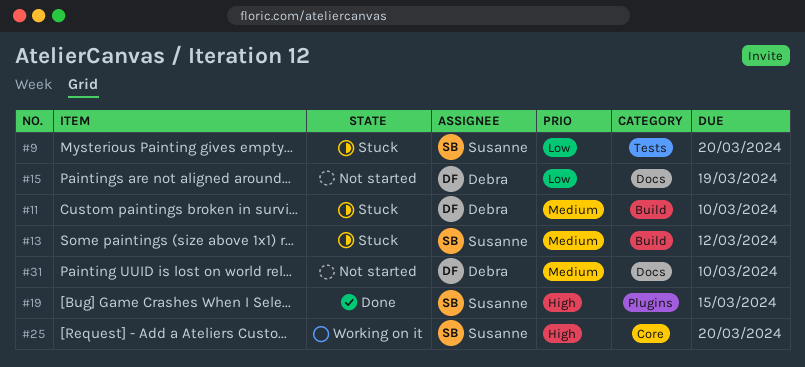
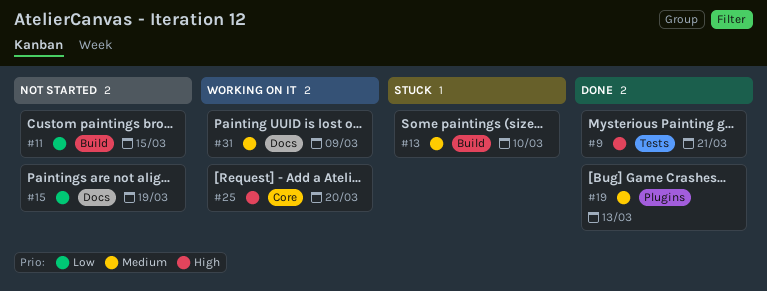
#9, status: Stuck -> Done
#9, priority: Low -> High
#9, due: Mar 20 -> Mar 21
#11, status: Stuck -> Not started
#11, priority: Medium -> Low
#11, due: Mar 10 -> Mar 15
#13, due: Mar 12 -> Mar 10
#19, priority: High -> Medium
#19, due: Mar 15 -> Mar 13
#31, status: Not started -> Working on it
#31, due: Mar 10 -> Mar 9

